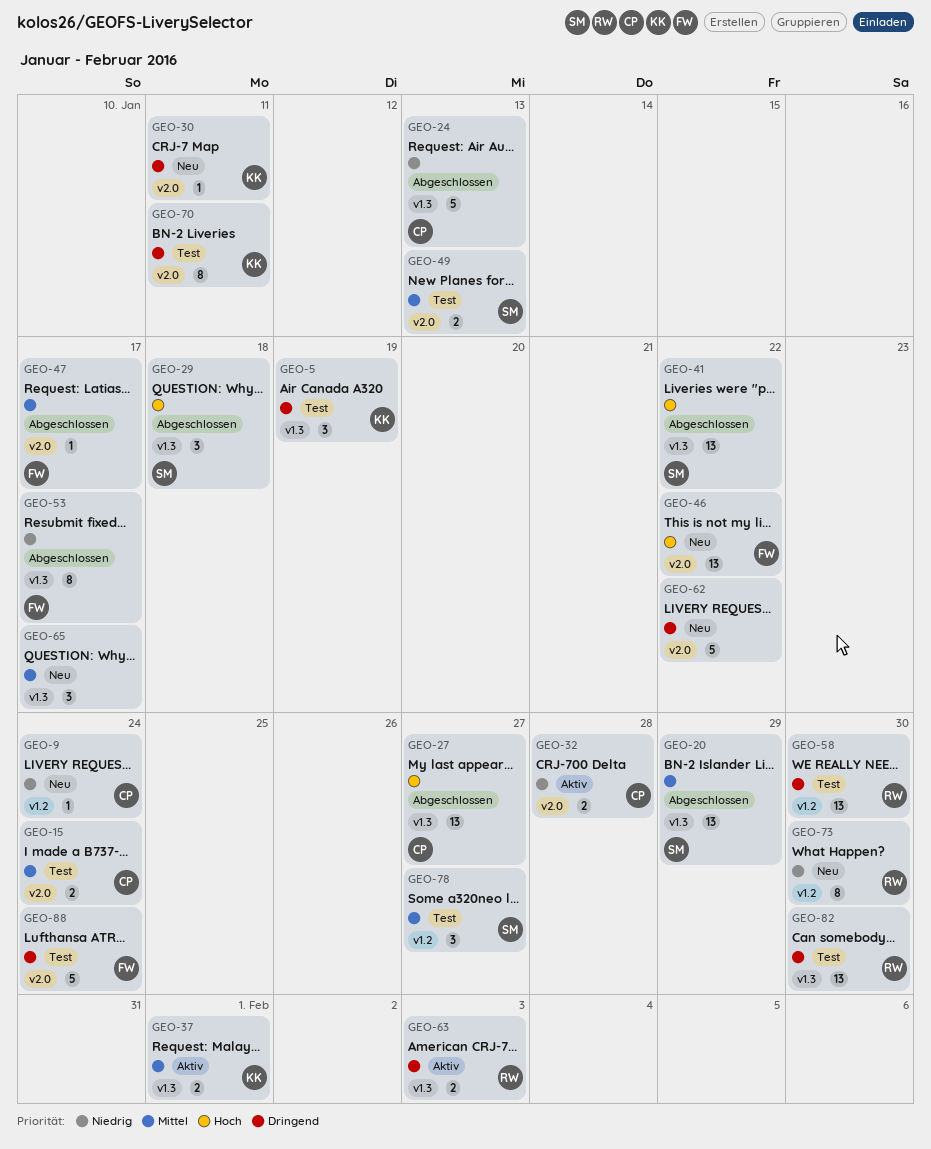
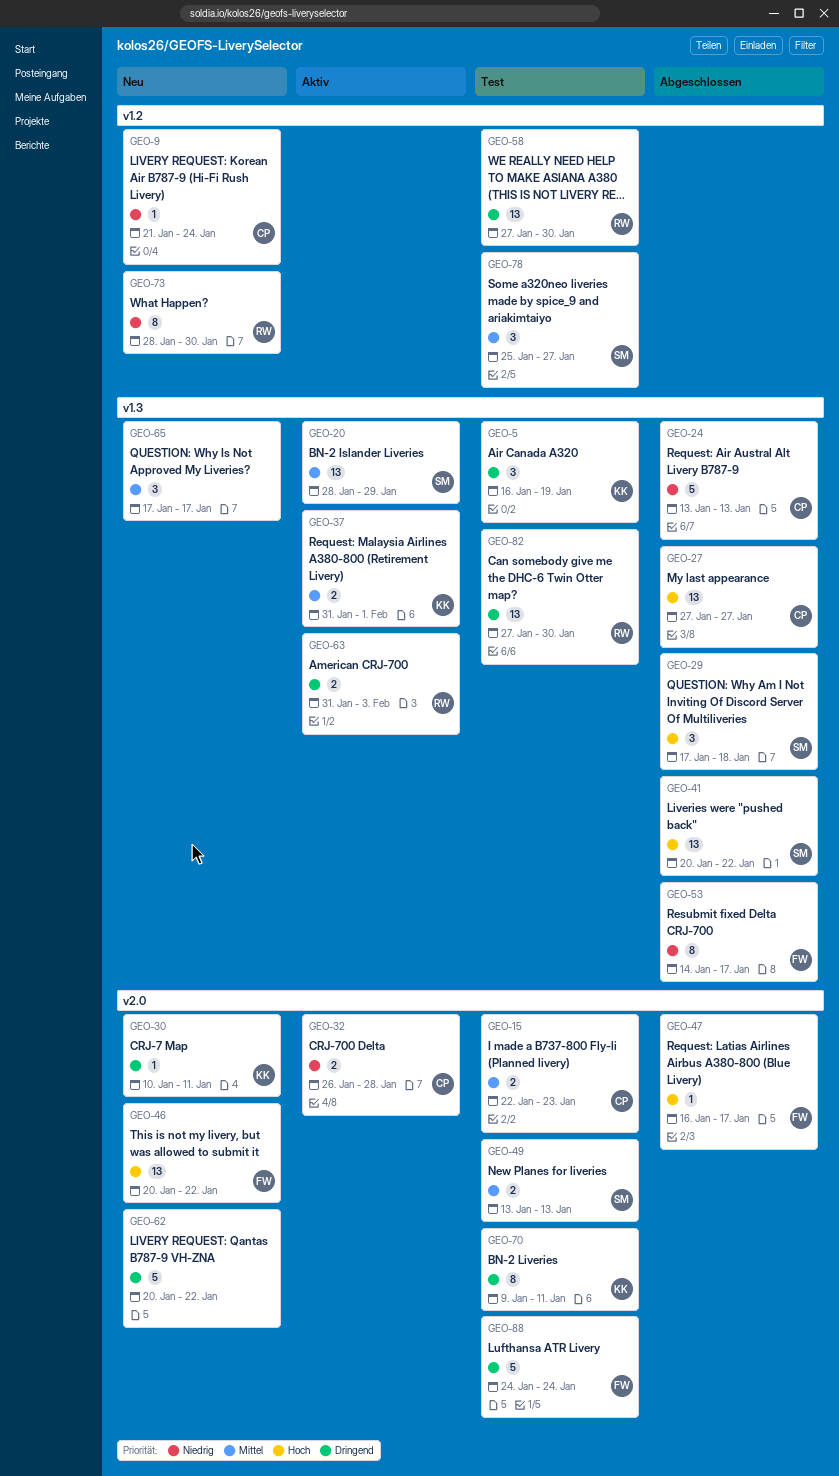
GEO-15, due: Jan 24 -> Jan 23
GEO-20, status: Abgeschlossen -> Aktiv
GEO-47, priority: Mittel -> Hoch

